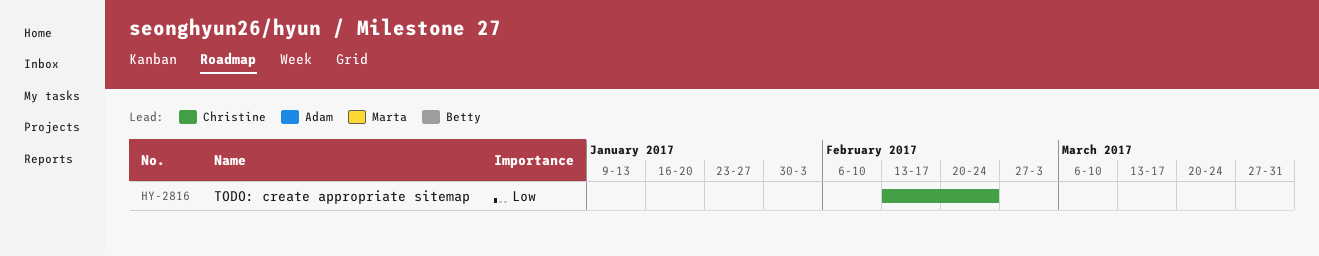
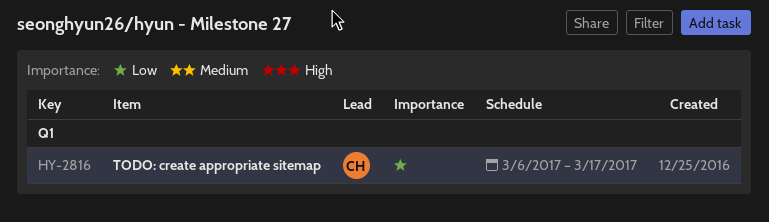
HY-2816, start: Feb 13 -> Mar 6
HY-2816, due: Feb 24 -> Mar 17

